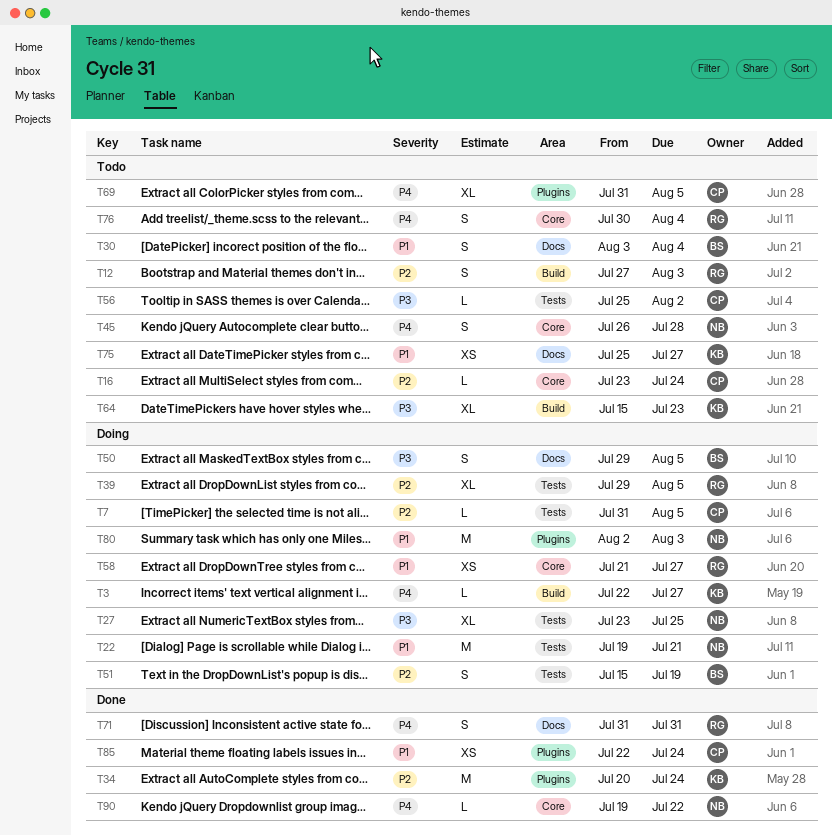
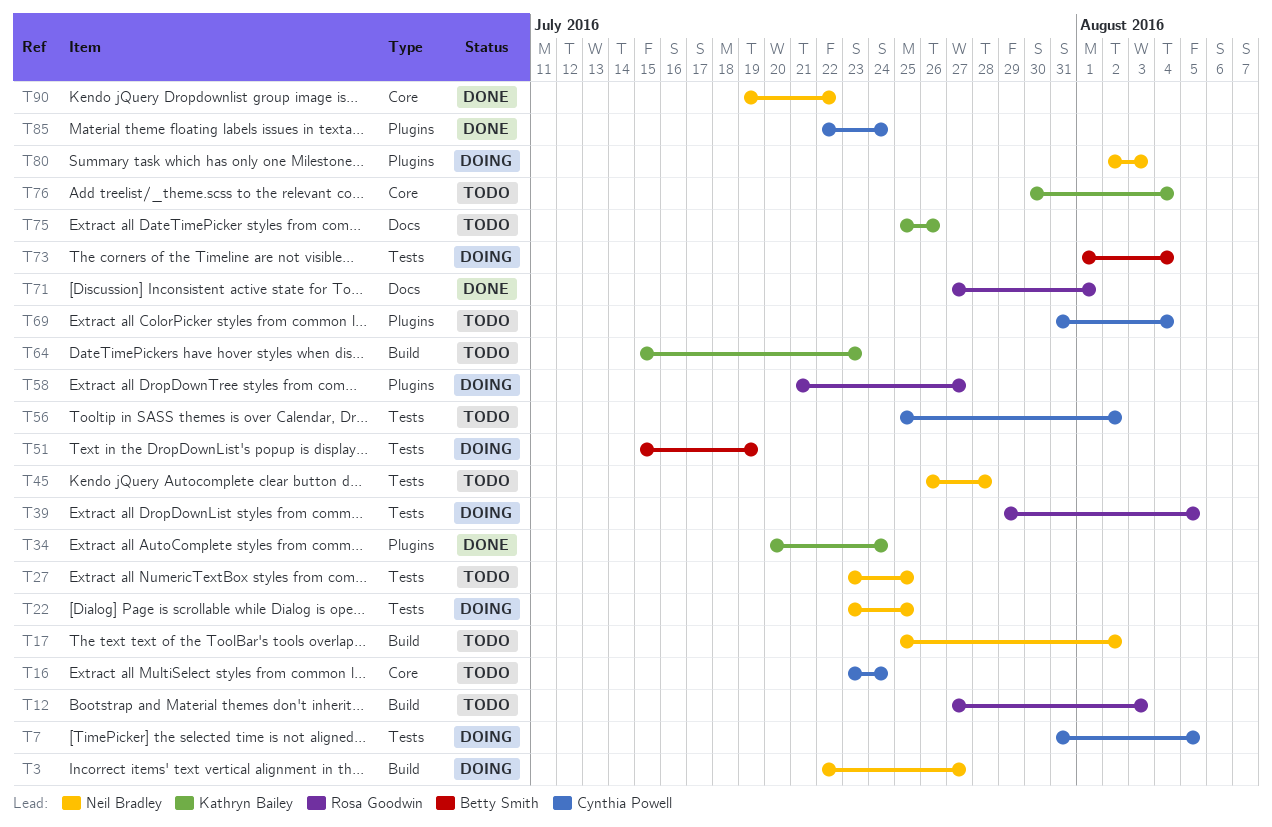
T3, owner: Kathryn Bailey -> Neil Bradley
T17: none -> present
T22, start: Jul 19 -> Jul 23
T22, due: Jul 21 -> Jul 25
T27, status: Doing -> Todo
T30: present -> none
T45, label: Core -> Tests
T50: present -> none
T58, label: Core -> Plugins
T69, due: Aug 5 -> Aug 4
T71, start: Jul 31 -> Jul 27
T71, due: Jul 31 -> Aug 1
T73: none -> present
T75, due: Jul 27 -> Jul 26
T76, owner: Rosa Goodwin -> Kathryn Bailey

